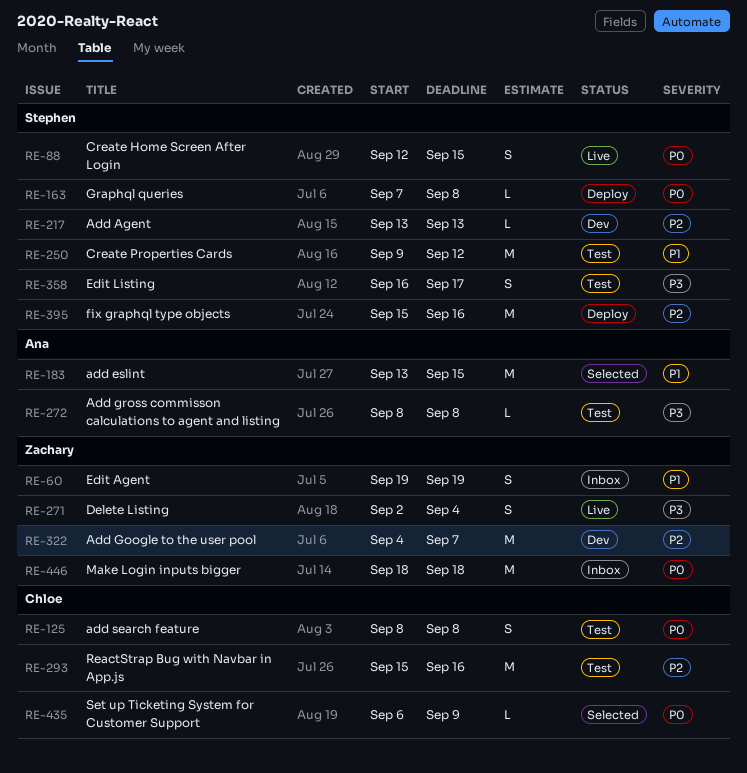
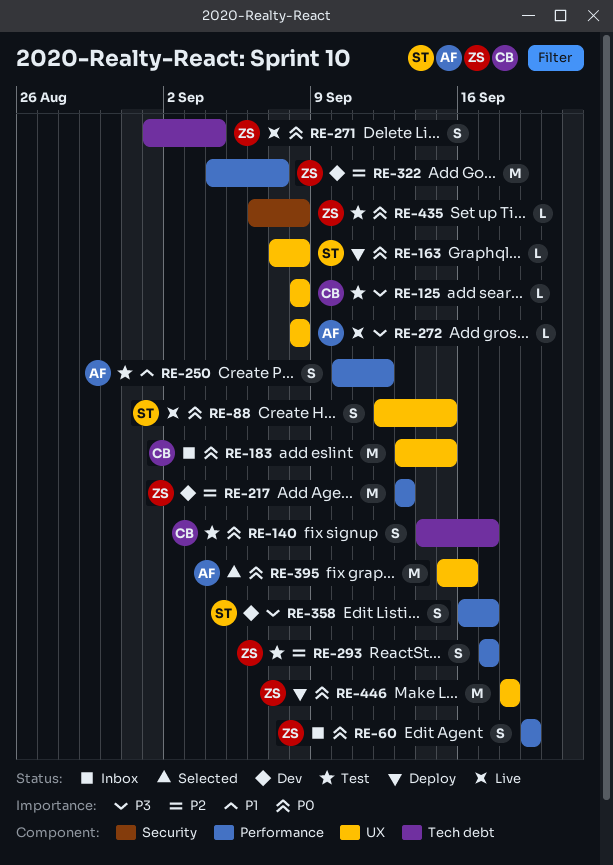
RE-60, priority: P1 -> P0
RE-125, priority: P0 -> P3
RE-125, estimate: S -> L
RE-140: none -> present
RE-183, status: Selected -> Inbox
RE-183, owner: Ana -> Chloe
RE-183, priority: P1 -> P0
RE-217, owner: Stephen -> Zachary
RE-217, estimate: L -> M
RE-250, owner: Stephen -> Ana
RE-250, estimate: M -> S
RE-250, start: Sep 9 -> Sep 10
RE-271, priority: P3 -> P0
RE-271, start: Sep 2 -> Sep 1
RE-272, status: Test -> Live
RE-293, owner: Chloe -> Zachary
RE-293, estimate: M -> S
RE-293, start: Sep 15 -> Sep 17
RE-293, due: Sep 16 -> Sep 17
RE-358, status: Test -> Dev
RE-395, status: Deploy -> Selected
RE-395, owner: Stephen -> Ana
RE-395, priority: P2 -> P0
RE-435, status: Selected -> Test
RE-435, owner: Chloe -> Zachary
RE-435, due: Sep 9 -> Sep 8
RE-446, status: Inbox -> Deploy

